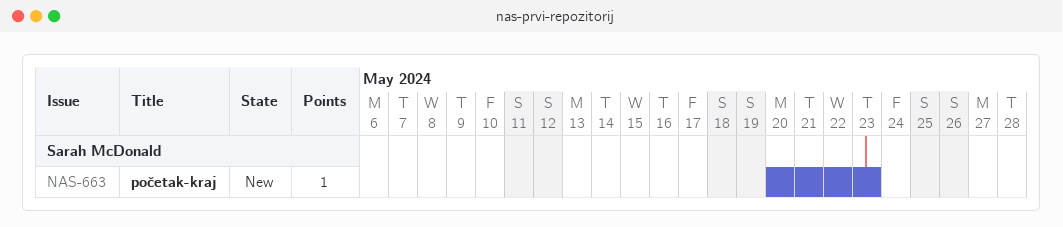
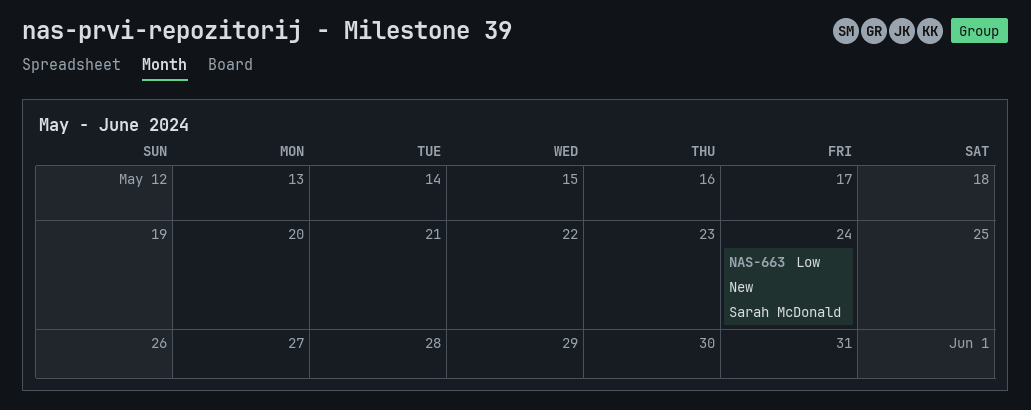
NAS-663, due: May 23 -> May 24

